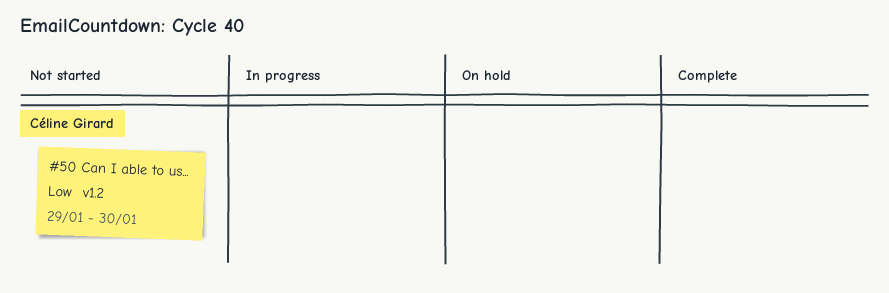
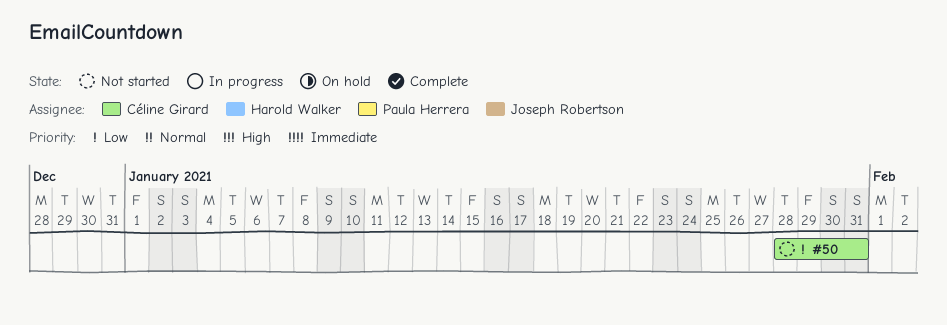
#50, start: Jan 29 -> Jan 28
#50, due: Jan 30 -> Jan 31

